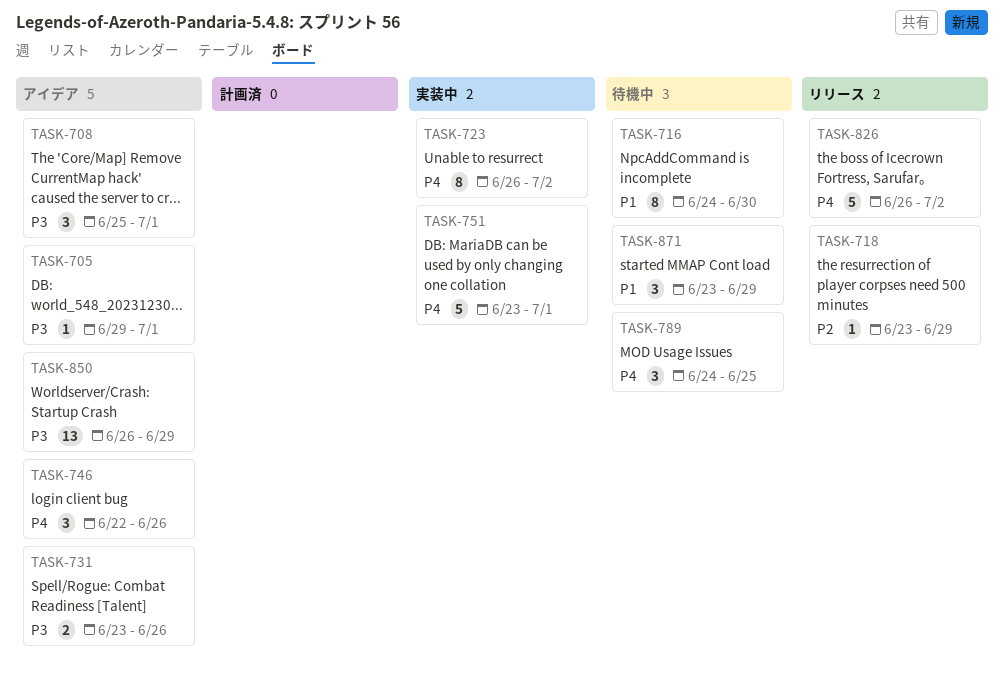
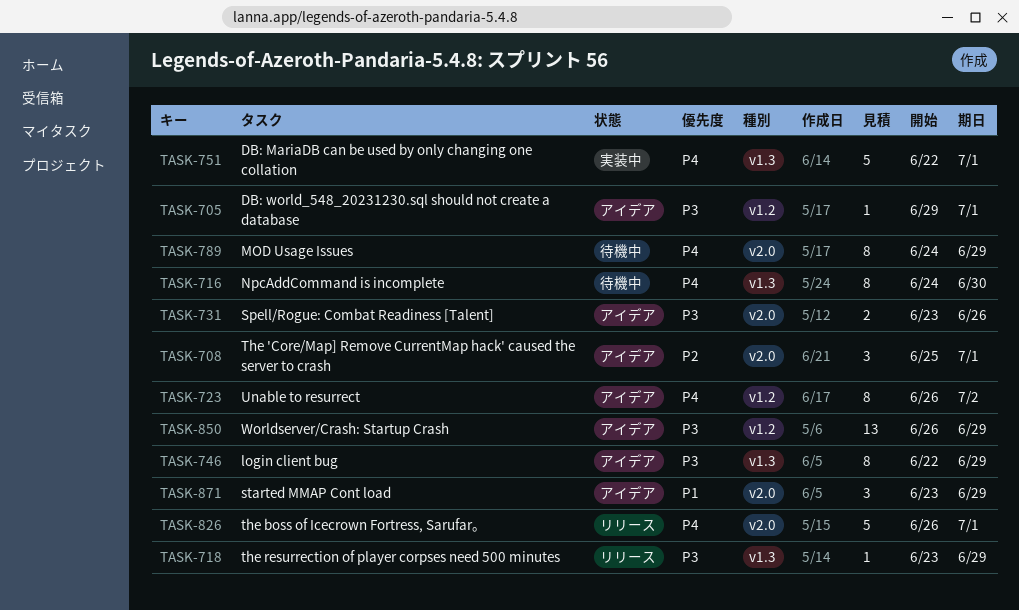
TASK-708, priority: P3 -> P2
TASK-716, priority: P1 -> P4
TASK-718, priority: P2 -> P3
TASK-723, status: 実装中 -> アイデア
TASK-746, priority: P4 -> P3
TASK-746, estimate: 3 -> 8
TASK-746, due: Jun 26 -> Jun 29
TASK-751, start: Jun 23 -> Jun 22
TASK-789, estimate: 3 -> 8
TASK-789, due: Jun 25 -> Jun 29
TASK-826, due: Jul 2 -> Jul 1
TASK-871, status: 待機中 -> アイデア

